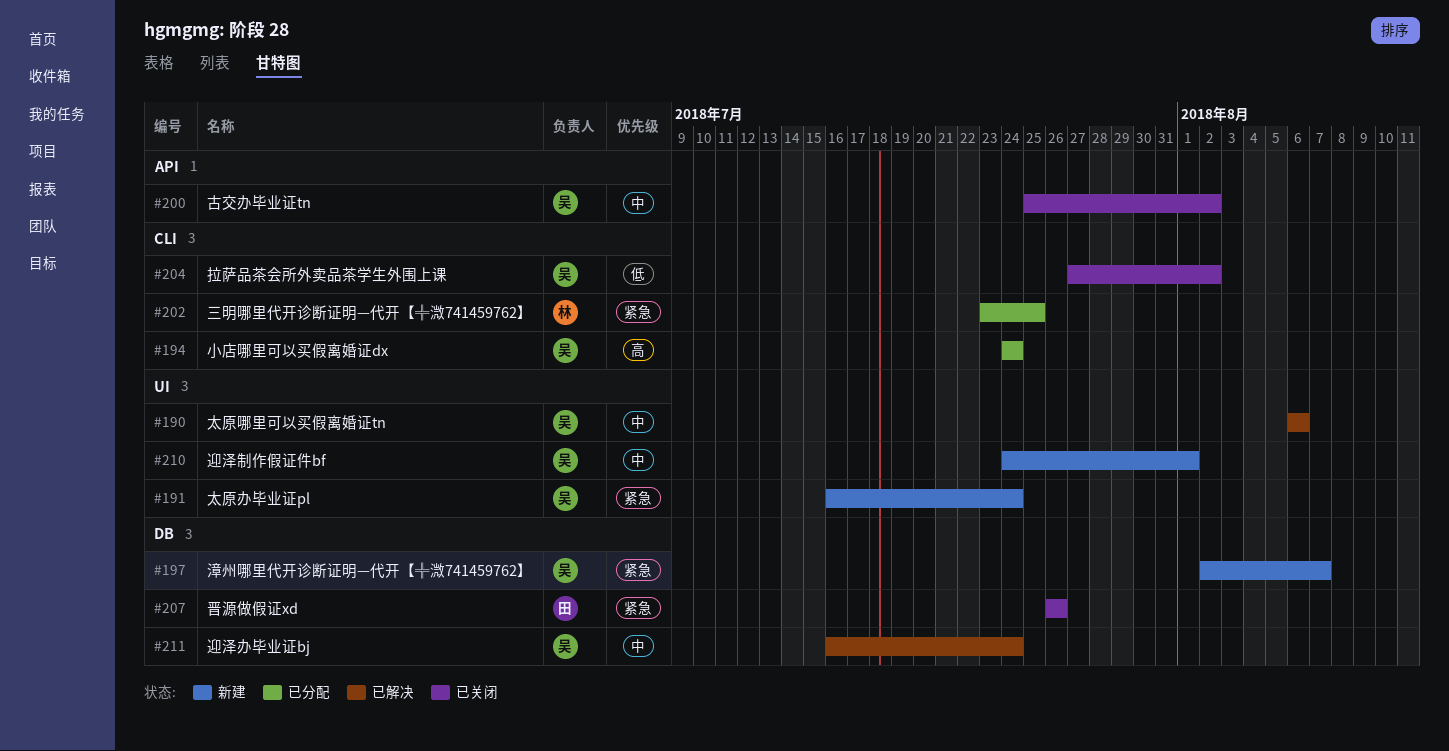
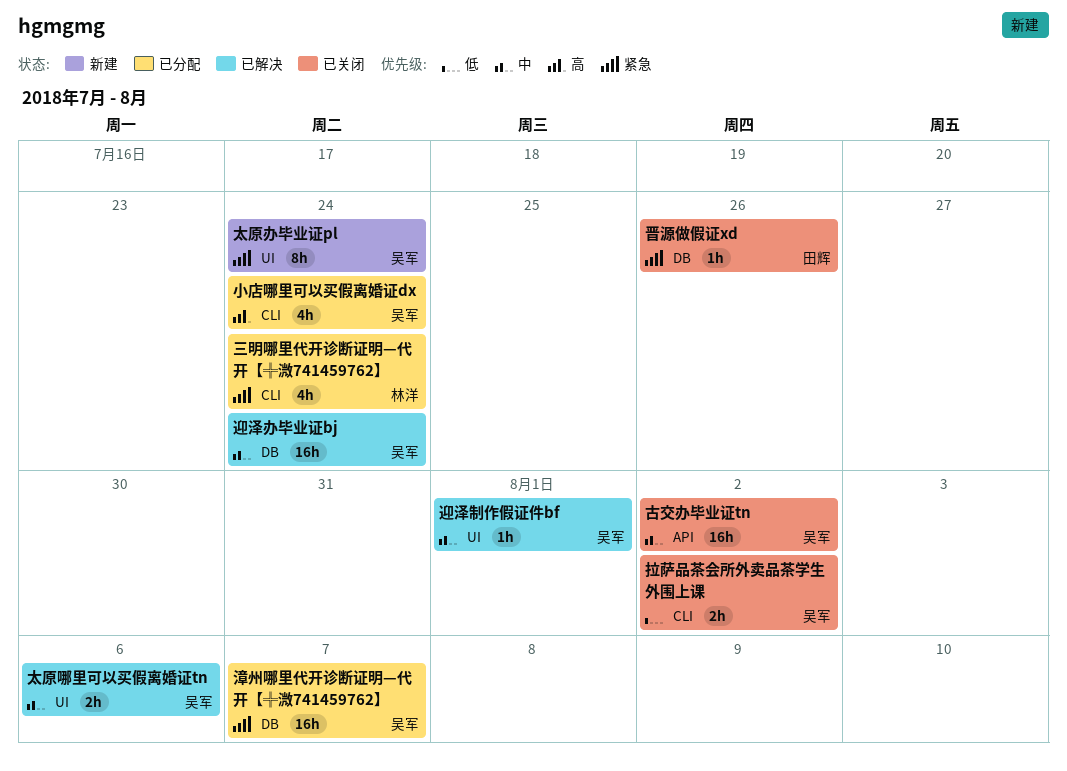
三明哪里代开诊断证明—代开【╬溦741459762】, due: Jul 25 -> Jul 24
漳州哪里代开诊断证明—代开【╬溦741459762】, status: 新建 -> 已分配
迎泽制作假证件bf, status: 新建 -> 已解决

